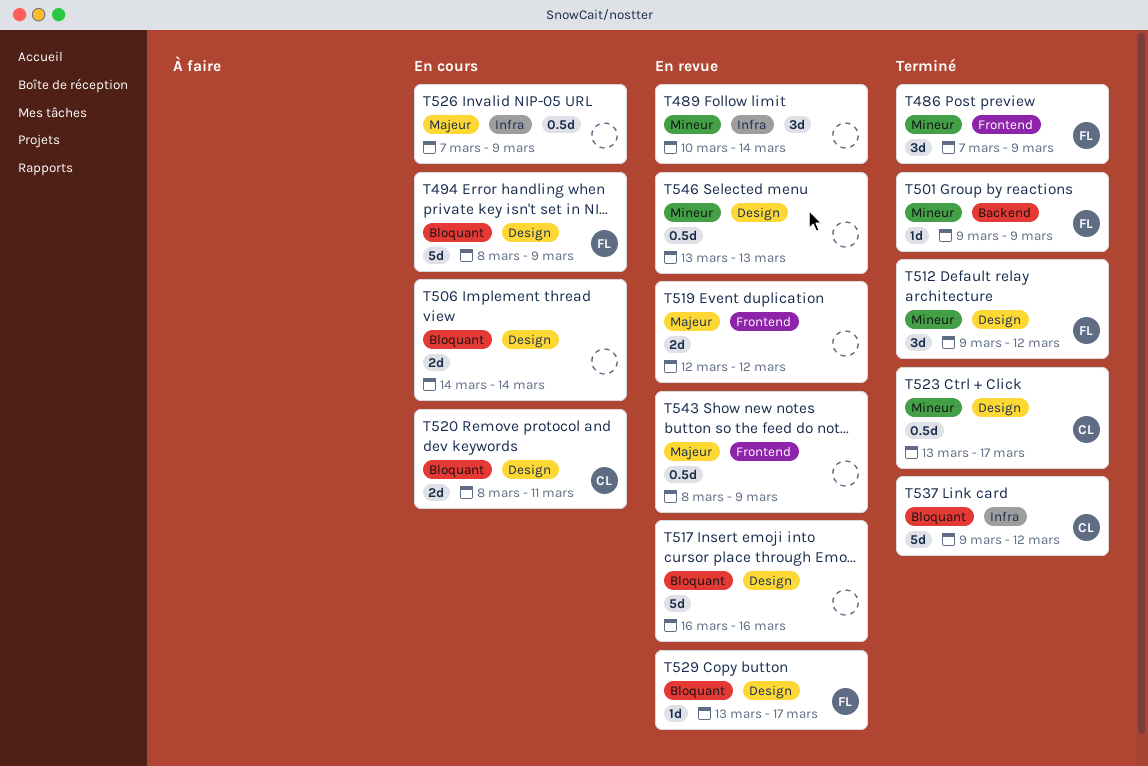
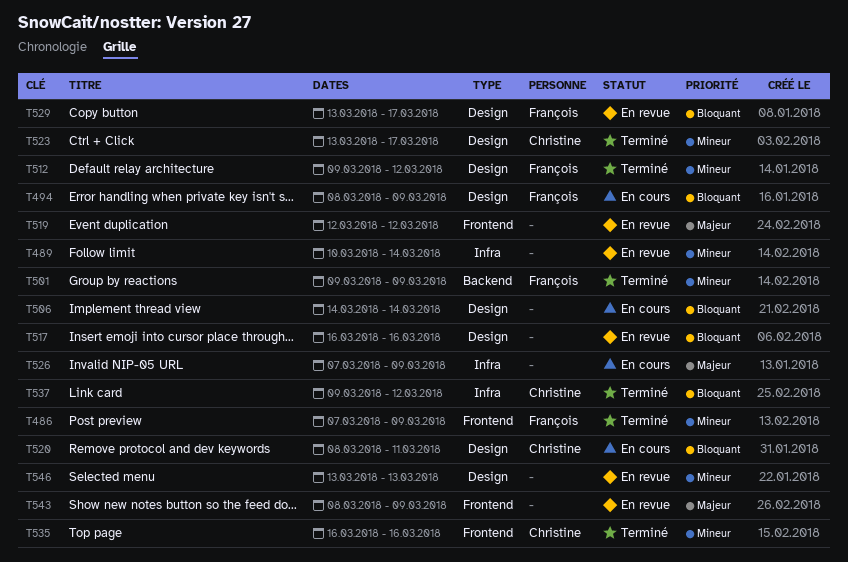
T535: none -> present

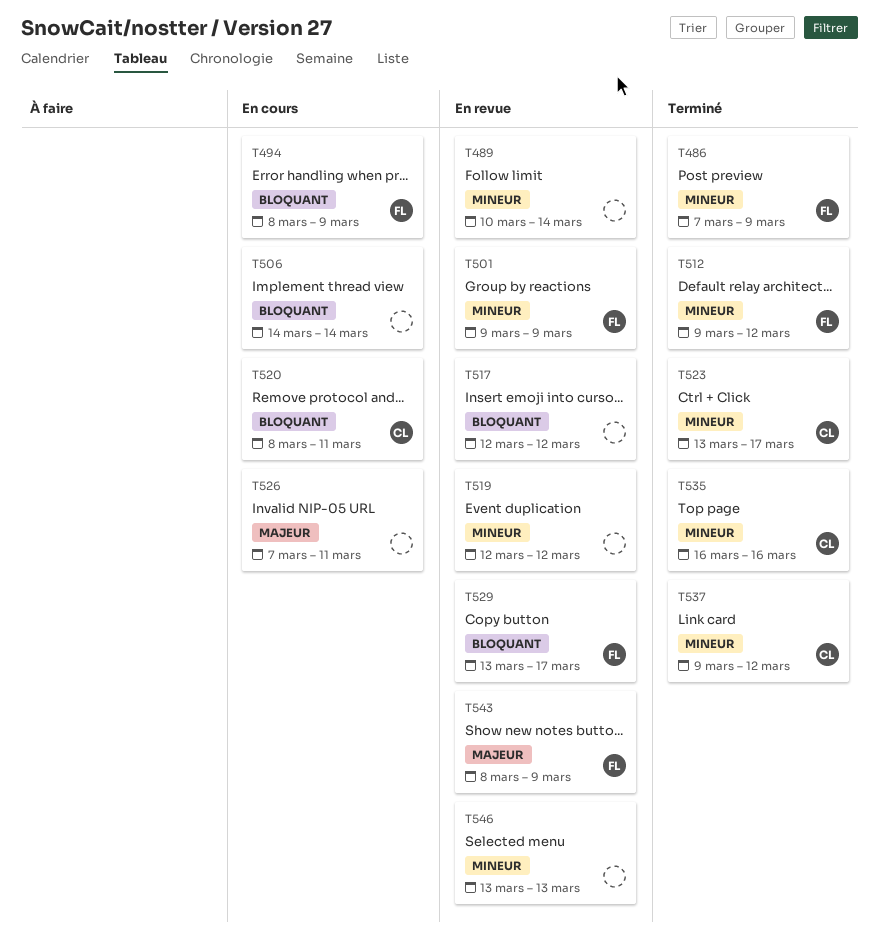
T501, status: Terminé -> En revue
T517, start: Mar 16 -> Mar 12
T517, due: Mar 16 -> Mar 12
T519, priority: Majeur -> Mineur
T526, due: Mar 9 -> Mar 11
T537, priority: Bloquant -> Mineur
T543, owner: none -> François

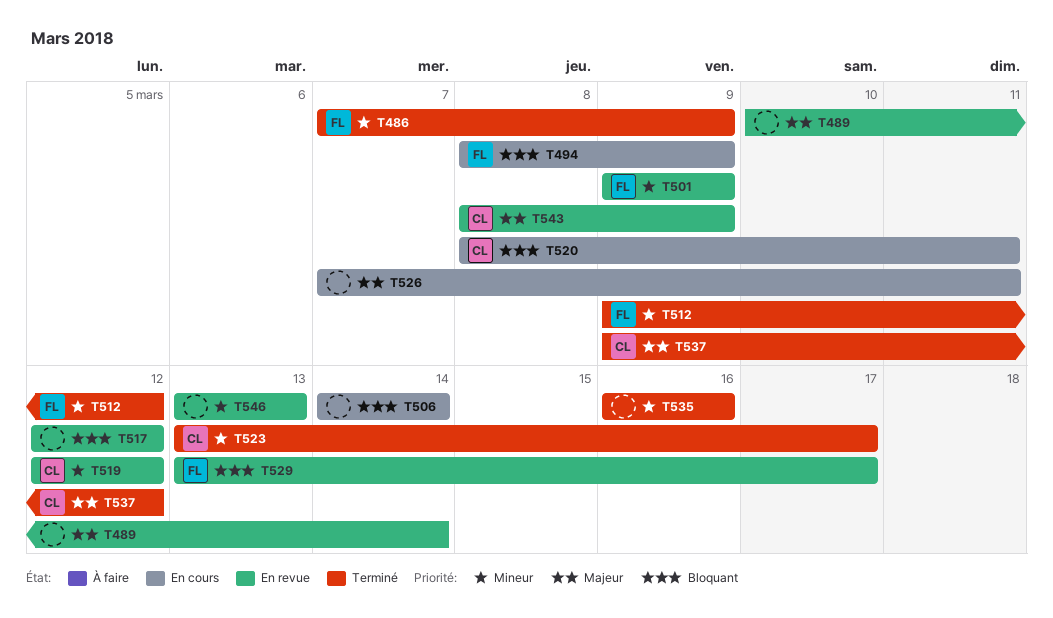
T489, priority: Mineur -> Majeur
T519, owner: none -> CL
T535, owner: CL -> none
T537, priority: Mineur -> Majeur
T543, owner: FL -> CL

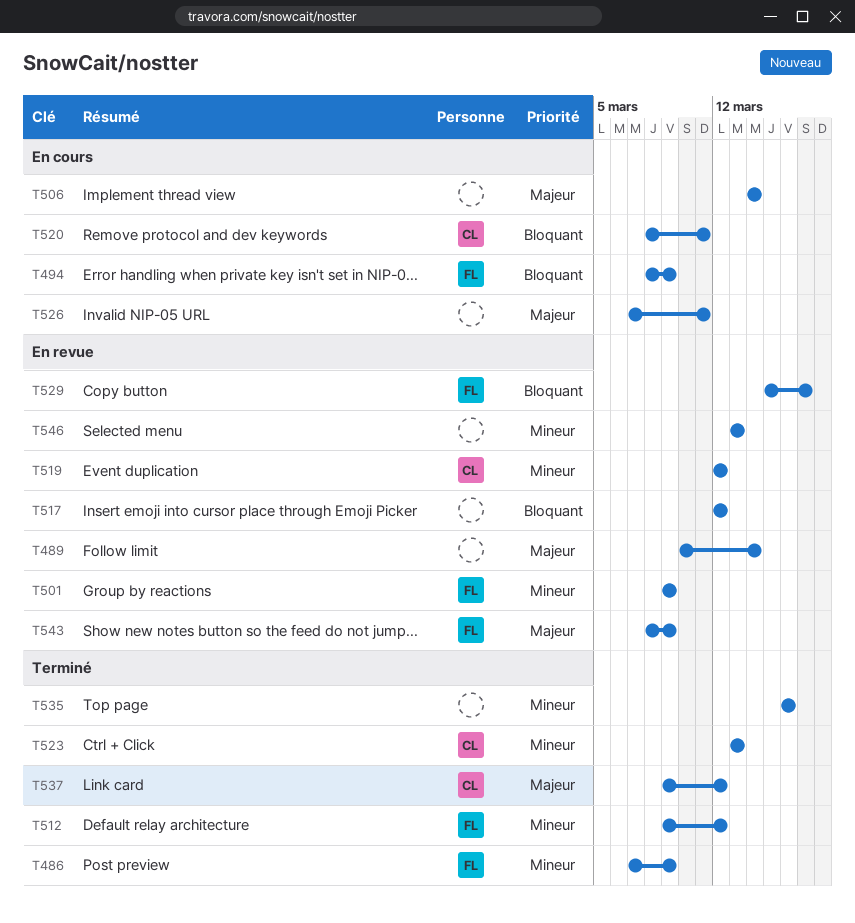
T506, priority: Bloquant -> Majeur
T523, due: Mar 17 -> Mar 13
T529, start: Mar 13 -> Mar 15
T543, owner: CL -> FL

